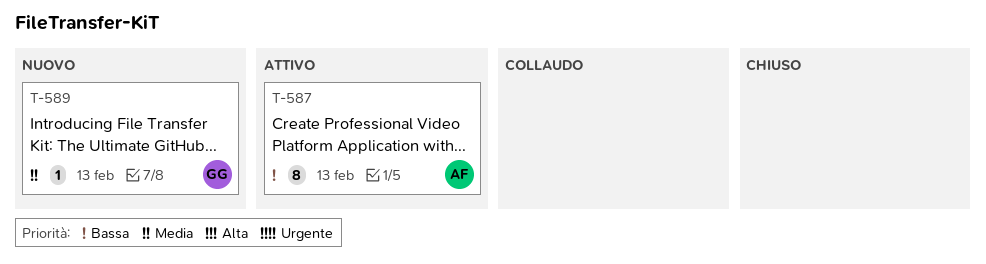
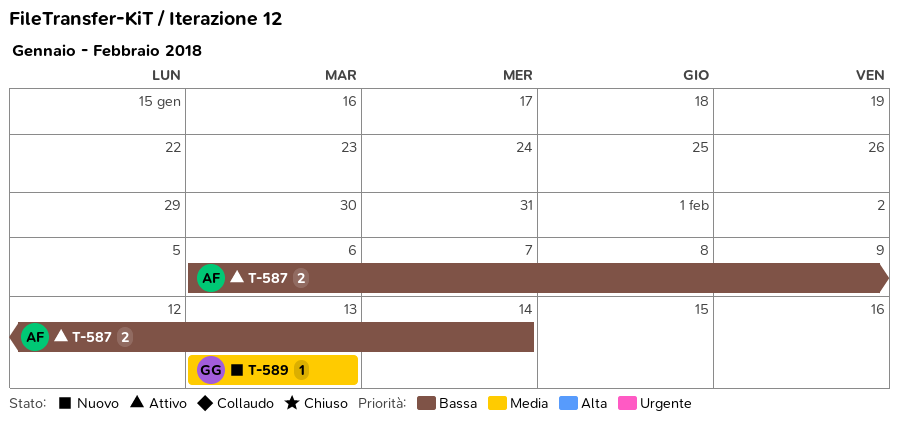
T-587, estimate: 8 -> 2
T-587, due: Feb 13 -> Feb 14

